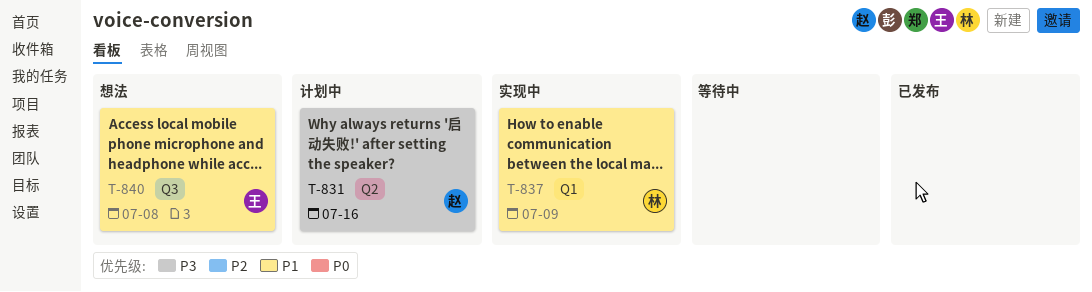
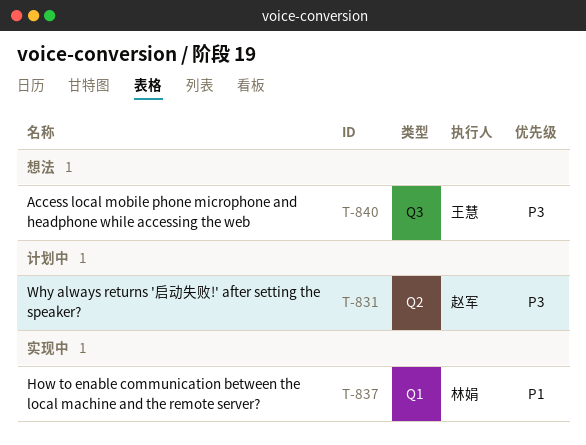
T-840, priority: P1 -> P3

